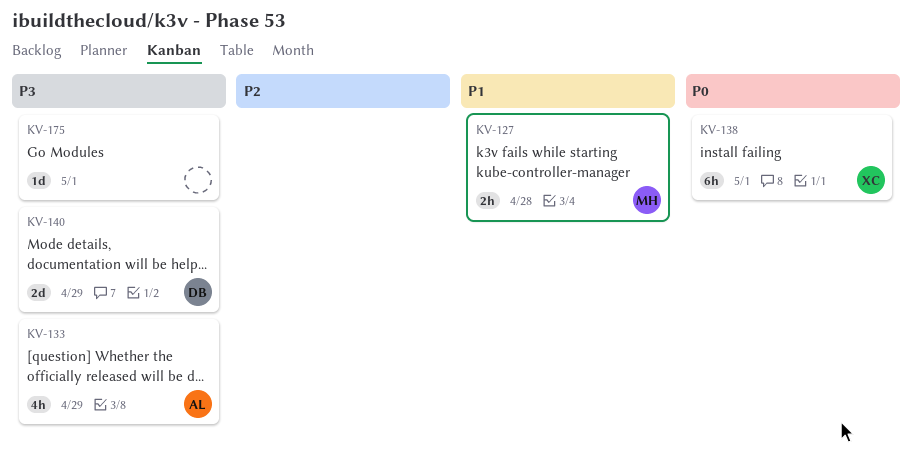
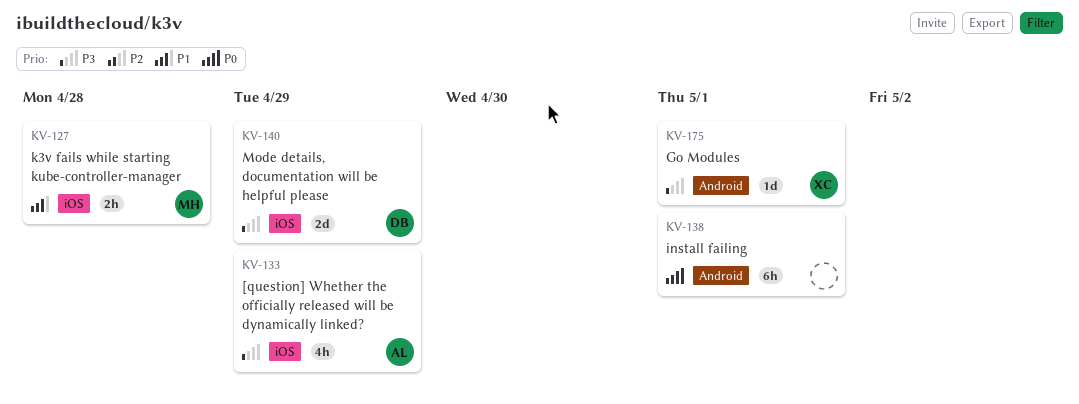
KV-138, owner: XC -> none
KV-175, owner: none -> XC

